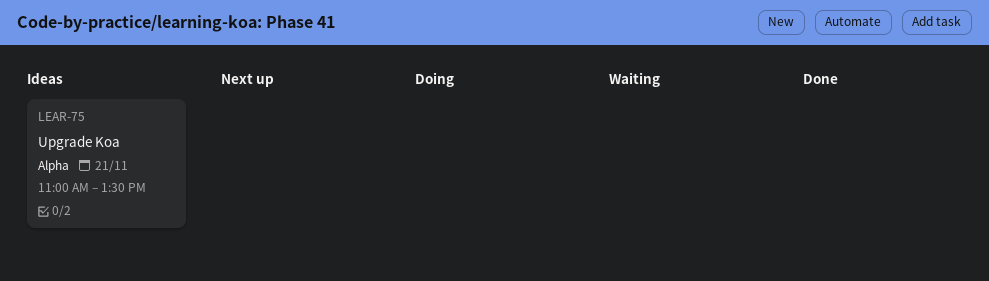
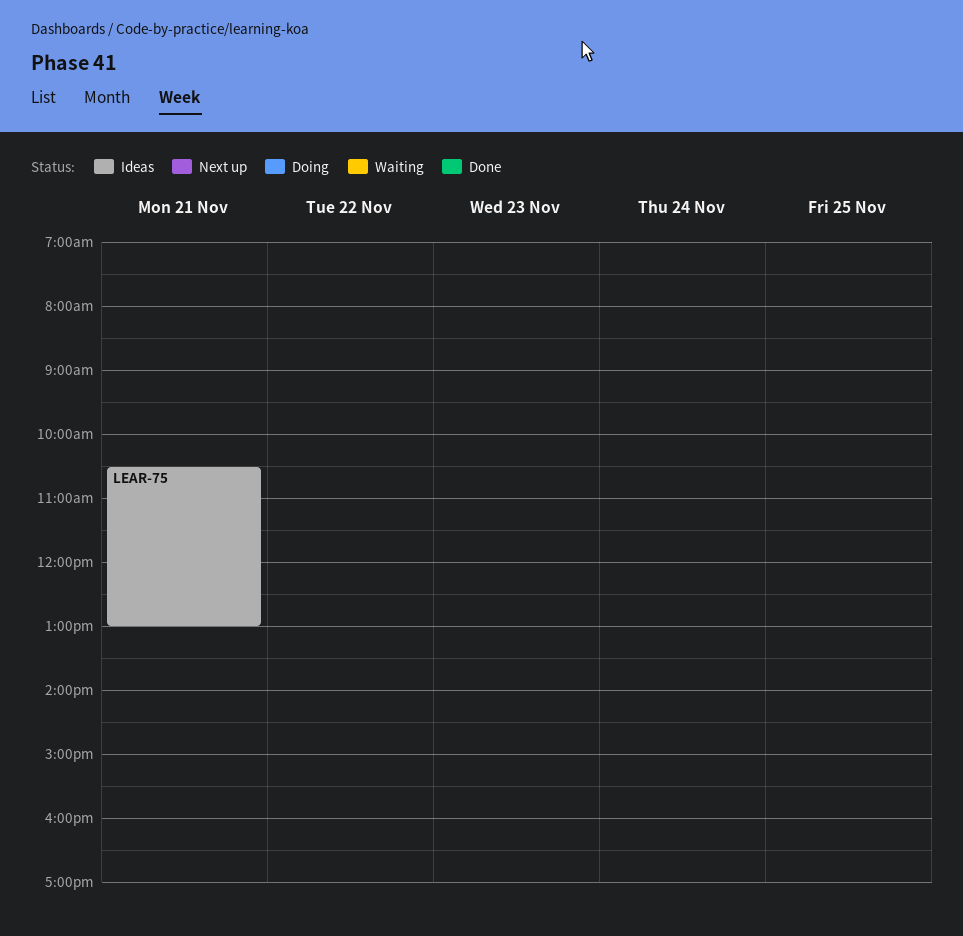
LEAR-75, begins: 11:00 -> 10:30
LEAR-75, ends: 13:30 -> 13:00

